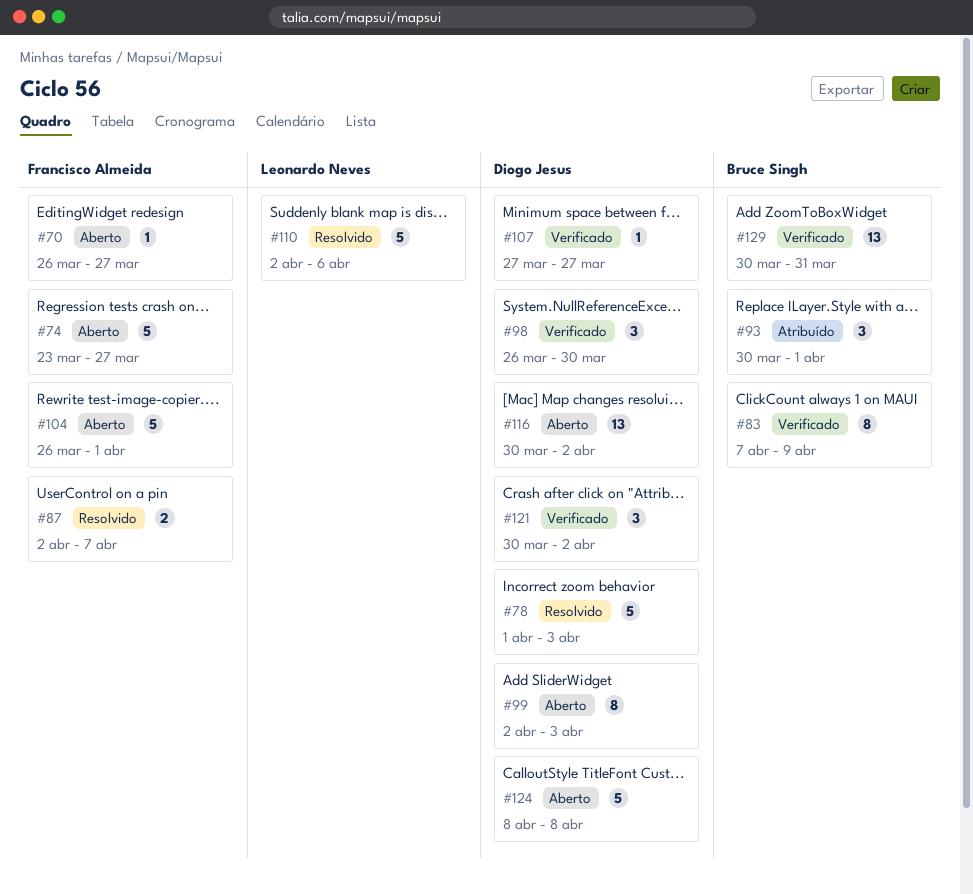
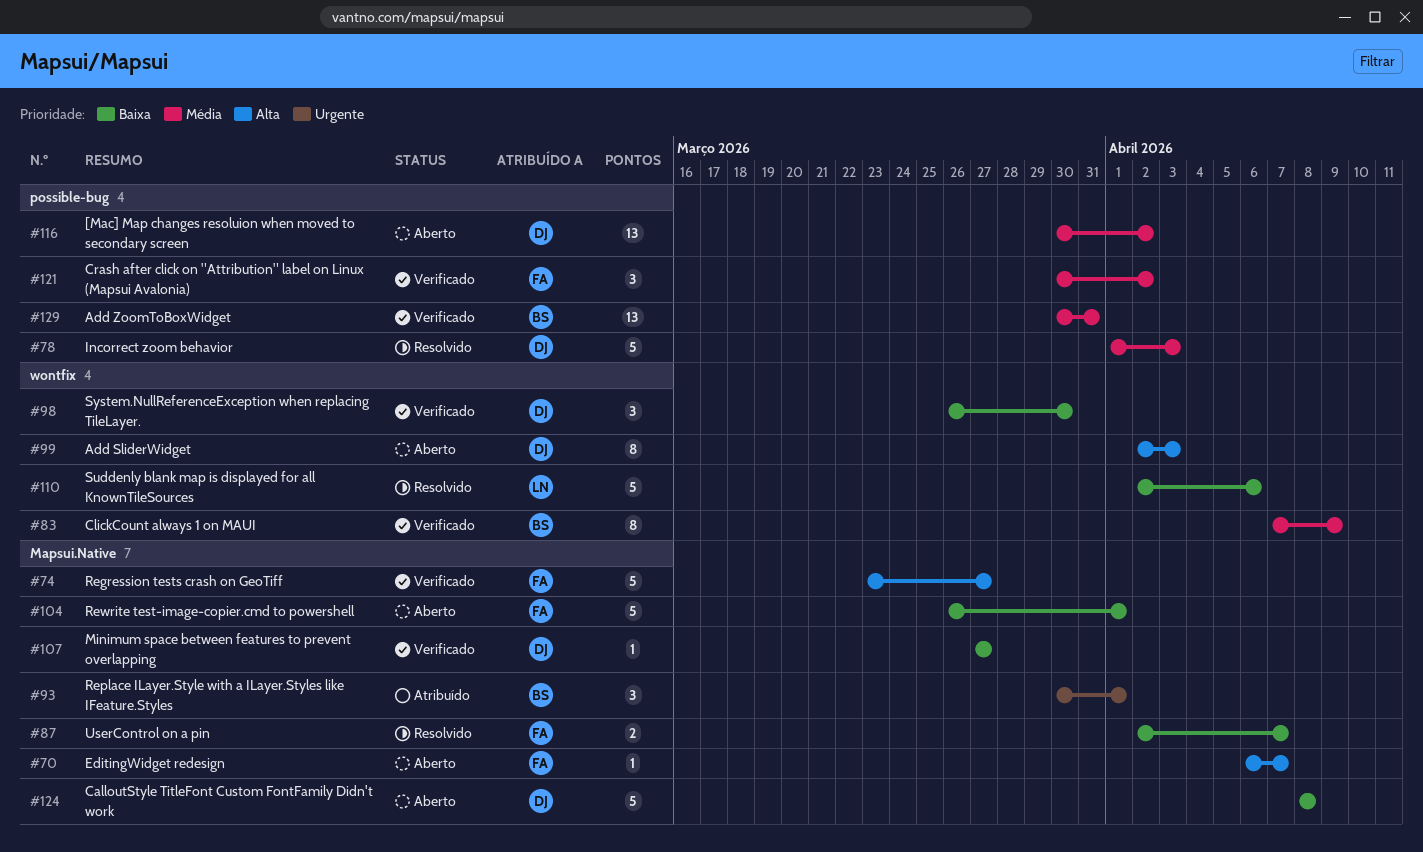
#70, start: Mar 26 -> Apr 6
#70, due: Mar 27 -> Apr 7
#74, status: Aberto -> Verificado
#121, owner: Diogo Jesus -> Francisco Almeida

